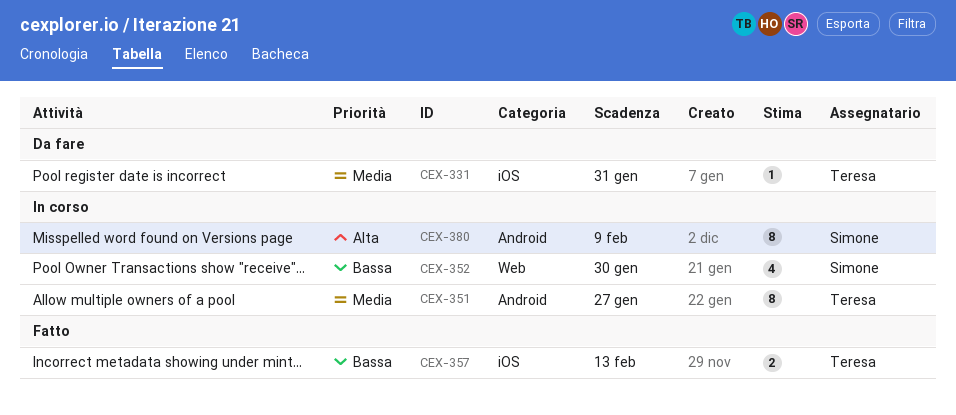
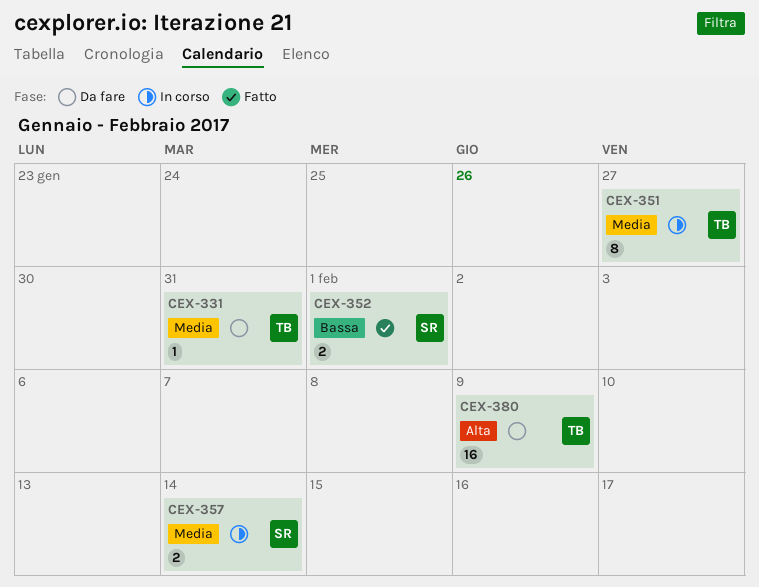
CEX-352, status: In corso -> Fatto
CEX-352, estimate: 4 -> 2
CEX-352, due: Jan 30 -> Feb 1
CEX-357, status: Fatto -> In corso
CEX-357, owner: Teresa -> Simone
CEX-357, priority: Bassa -> Media
CEX-357, due: Feb 13 -> Feb 14
CEX-380, status: In corso -> Da fare
CEX-380, owner: Simone -> Teresa
CEX-380, estimate: 8 -> 16

